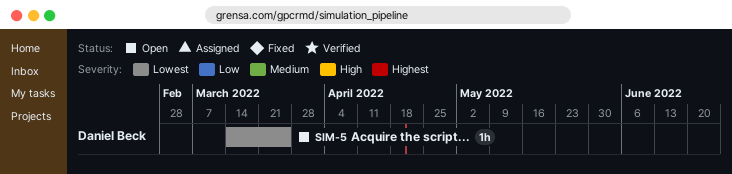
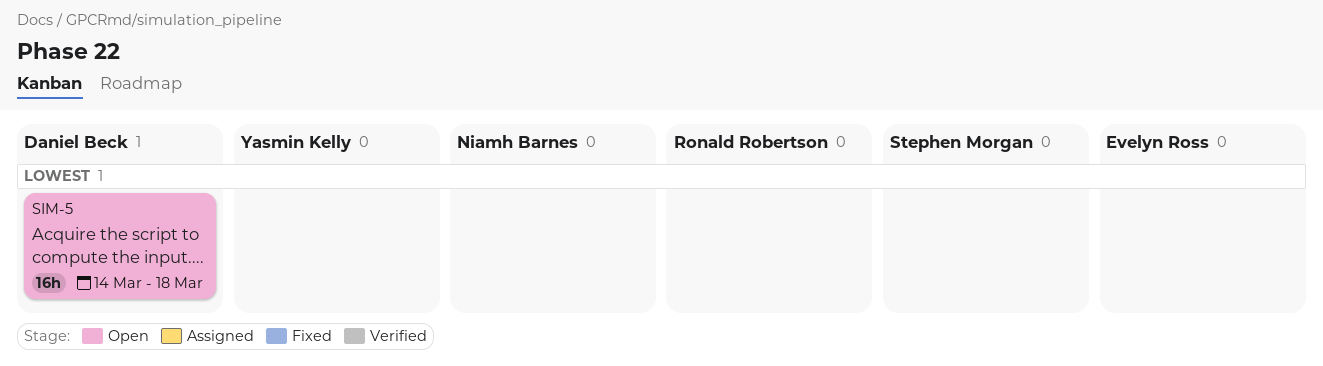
SIM-5, estimate: 1h -> 16h
SIM-5, due: Mar 25 -> Mar 18

